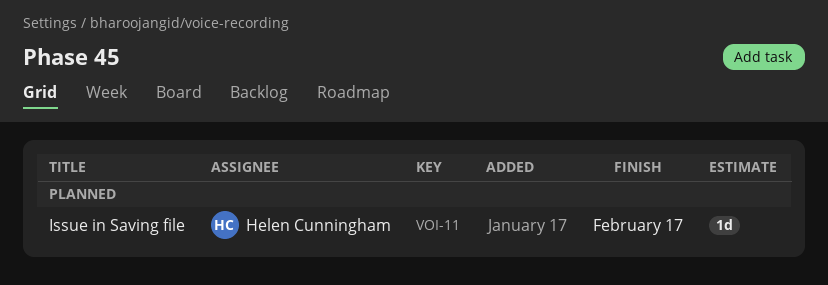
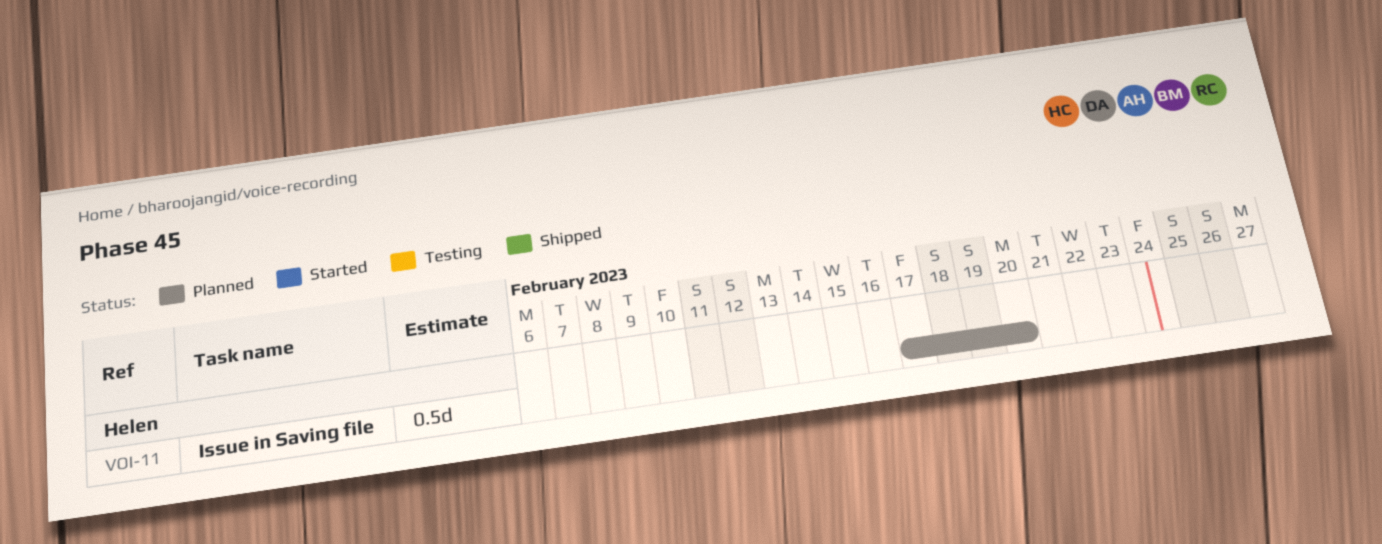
VOI-11, estimate: 1d -> 0.5d
VOI-11, due: Feb 17 -> Feb 20

